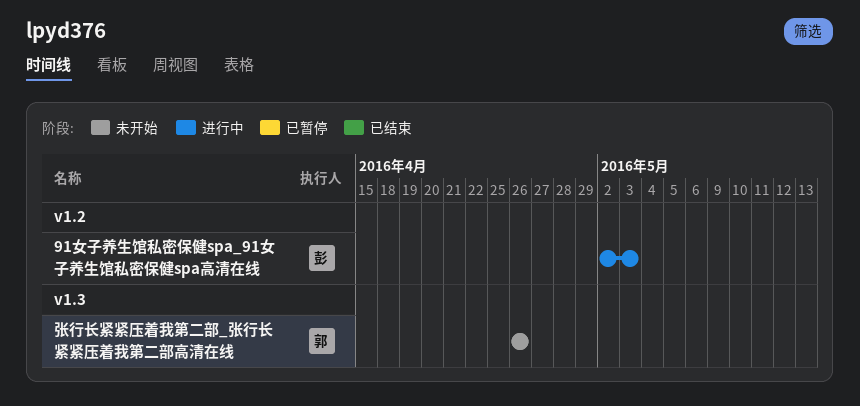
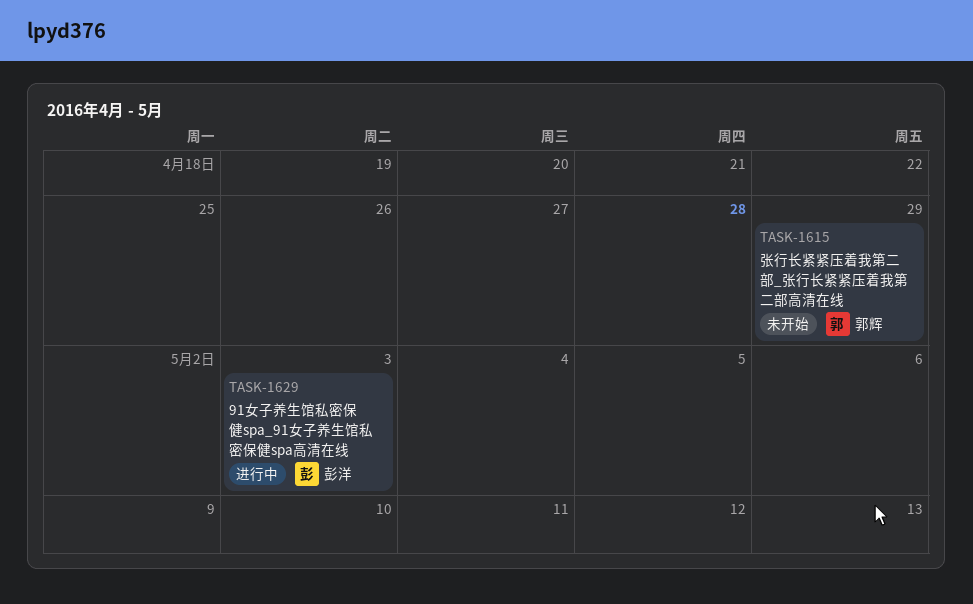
张行长紧紧压着我第二部_张行长紧紧压着我第二部高清在线, due: Apr 26 -> Apr 29

